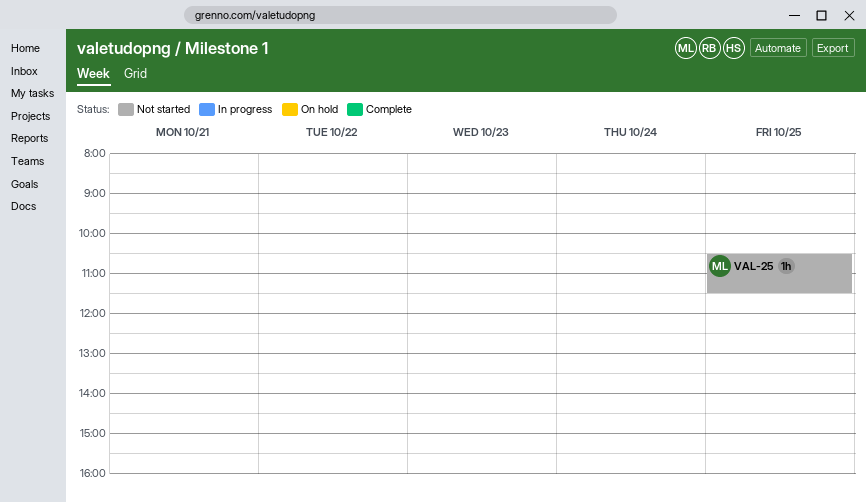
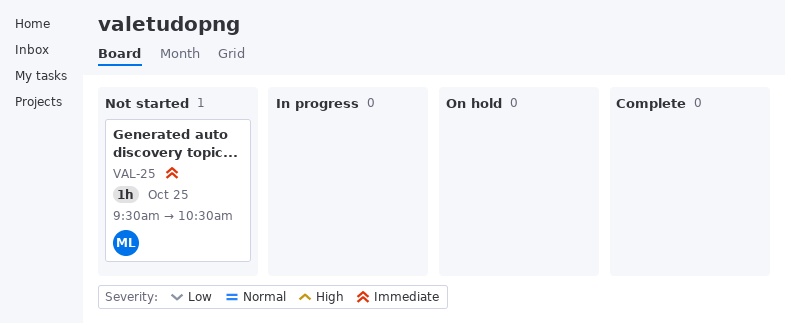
VAL-25, begins: 10:30 -> 09:30
VAL-25, ends: 11:30 -> 10:30

